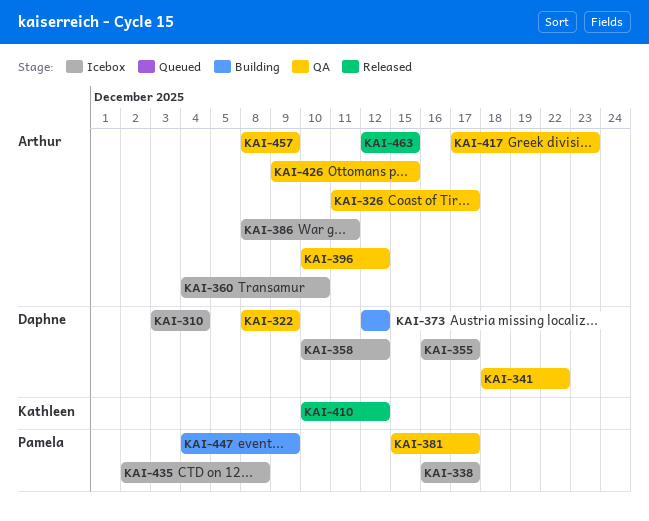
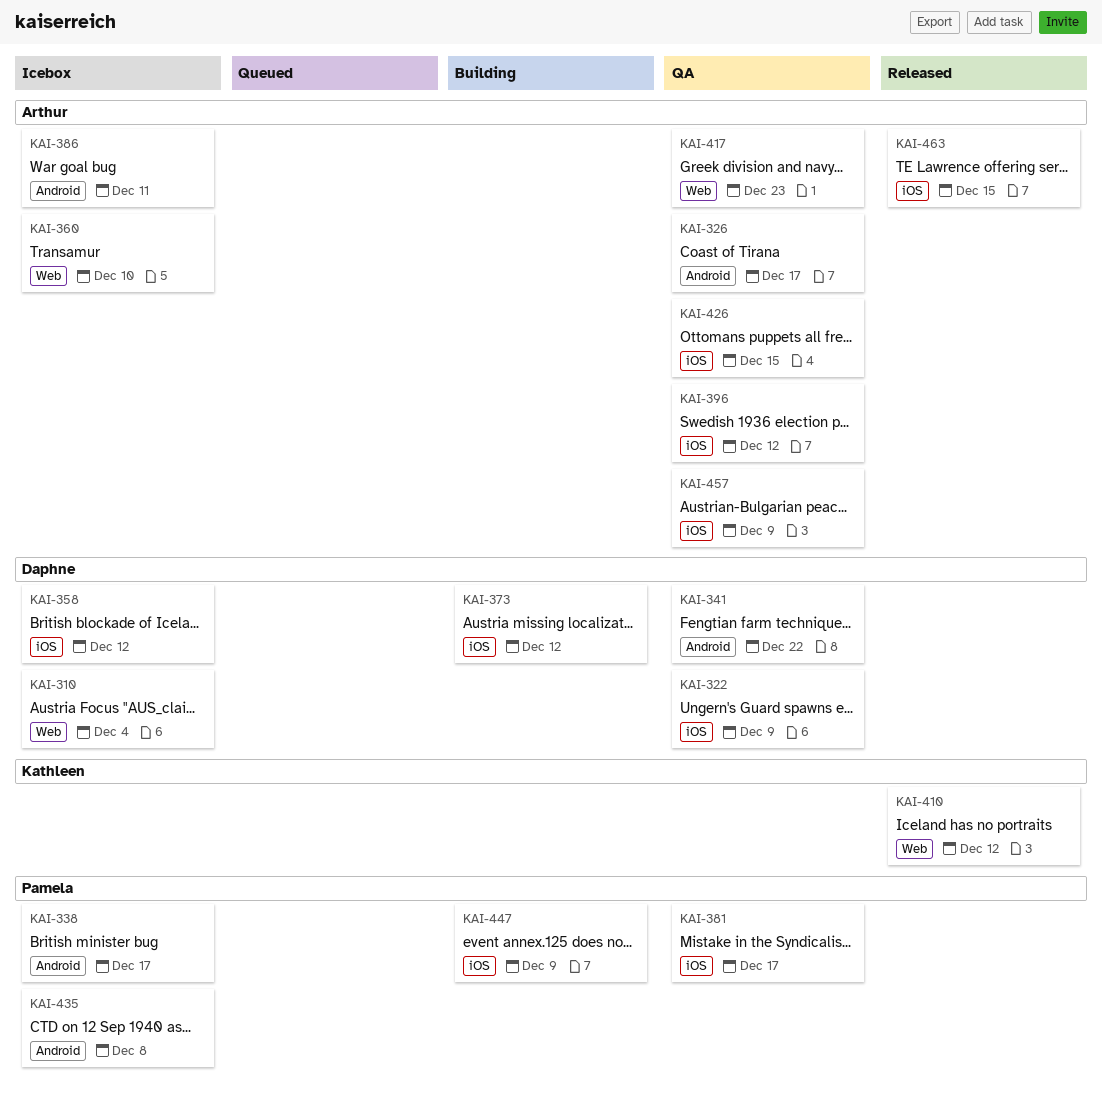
KAI-355: present -> none

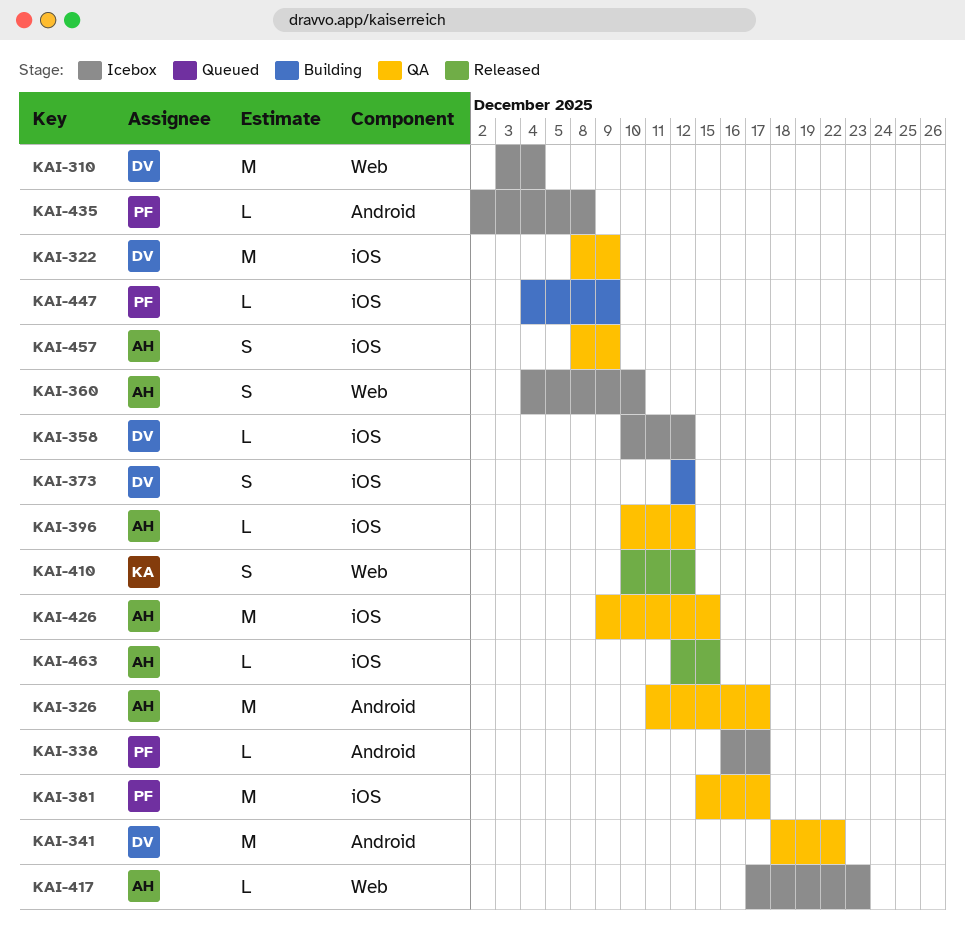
KAI-386: present -> none
KAI-417, status: QA -> Icebox

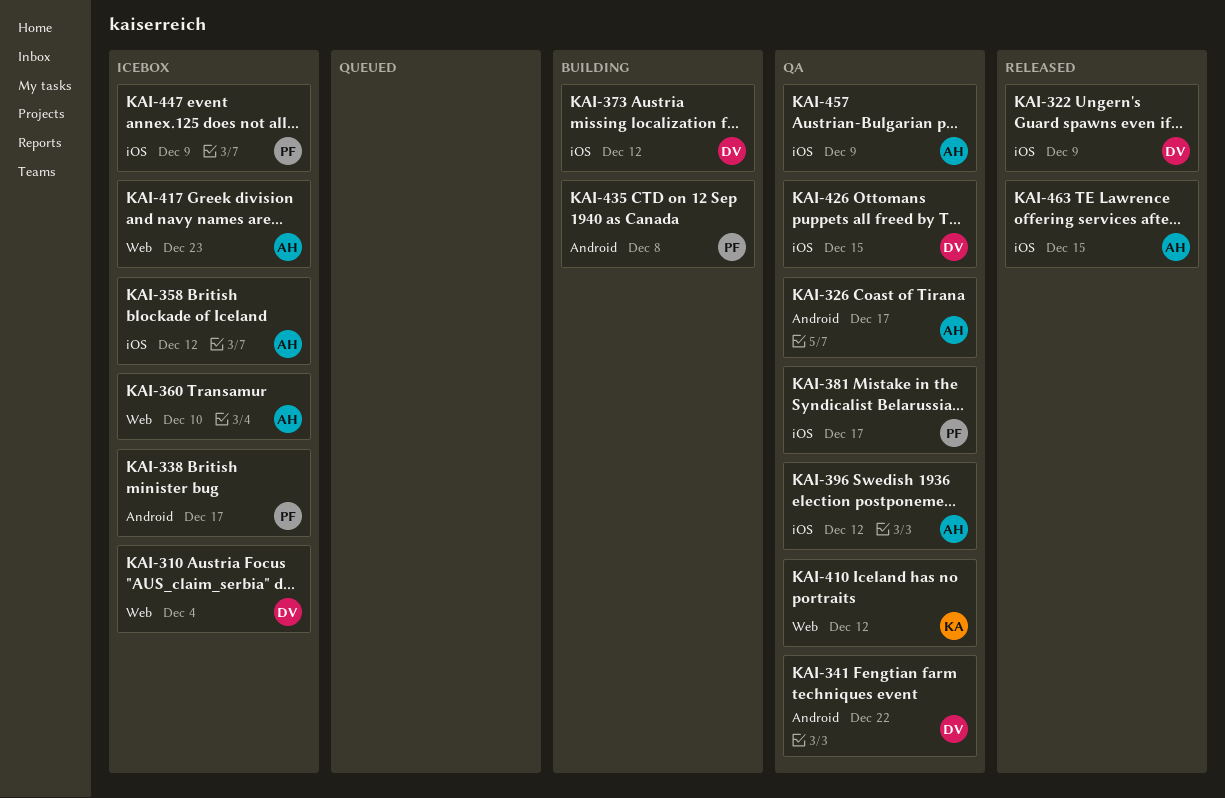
KAI-322, status: QA -> Released
KAI-358, owner: DV -> AH
KAI-410, status: Released -> QA
KAI-426, owner: AH -> DV
KAI-435, status: Icebox -> Building
KAI-447, status: Building -> Icebox

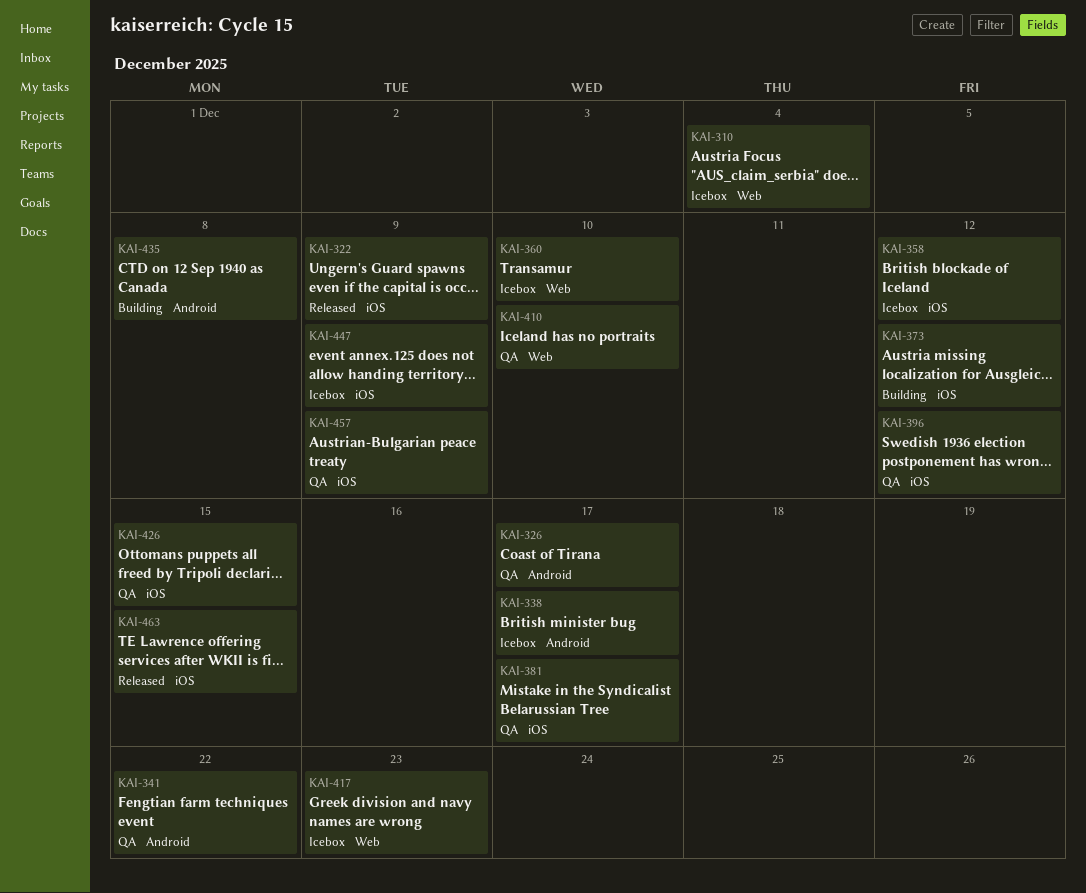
KAI-410, due: Dec 12 -> Dec 10

